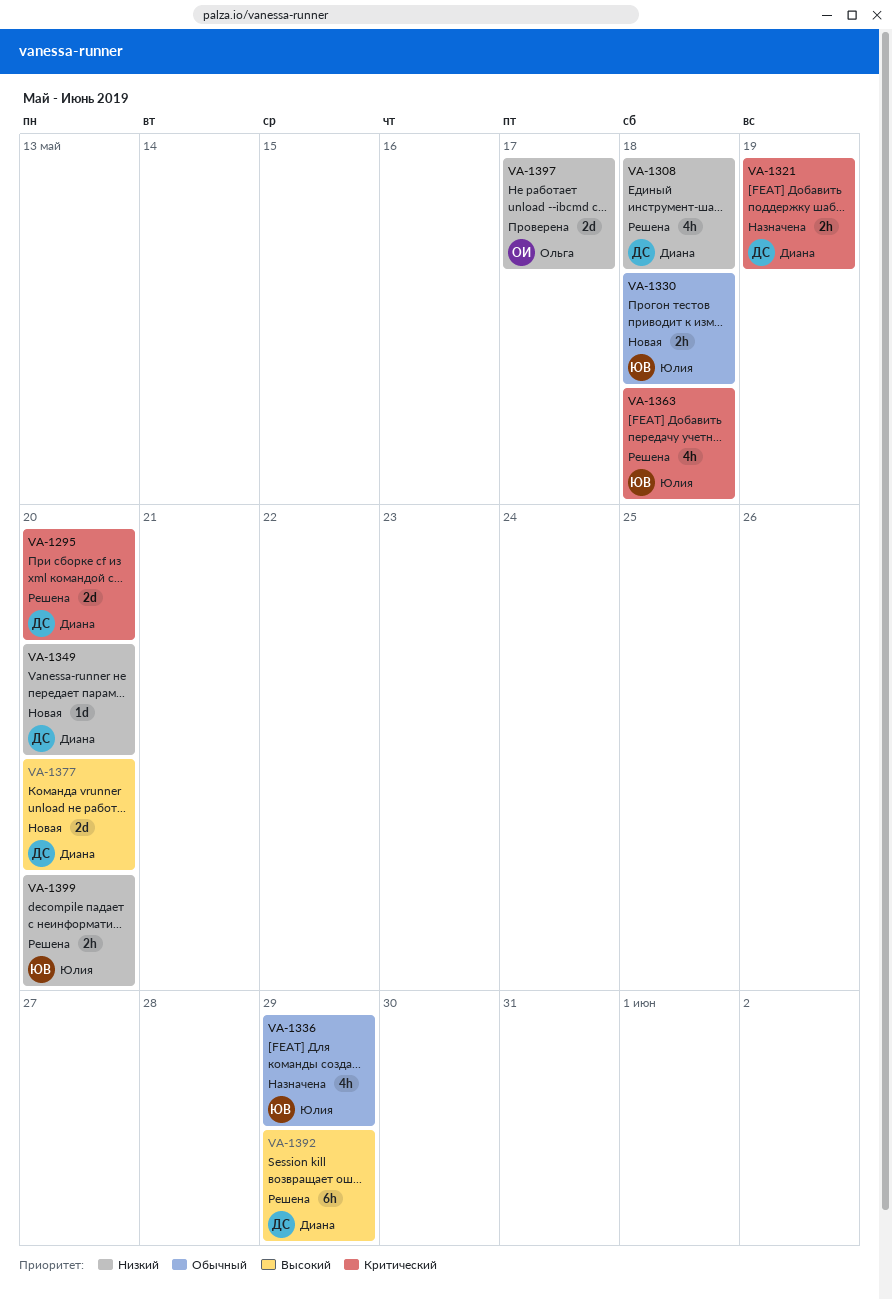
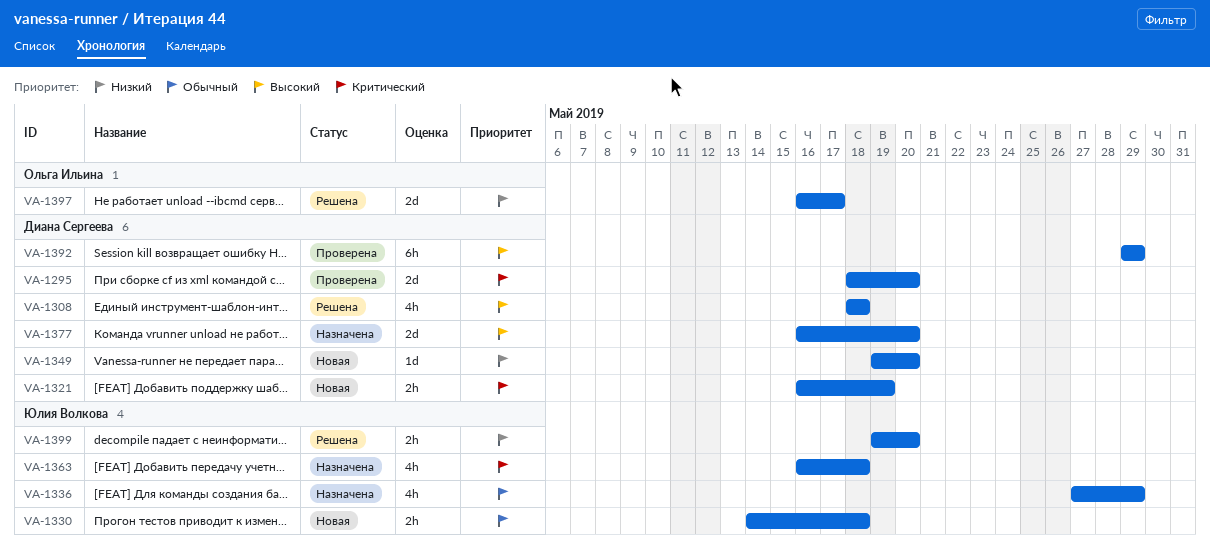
VA-1295, status: Решена -> Проверена
VA-1308, priority: Низкий -> Высокий
VA-1321, status: Назначена -> Новая
VA-1363, status: Решена -> Назначена
VA-1377, status: Новая -> Назначена
VA-1392, status: Решена -> Проверена
VA-1397, status: Проверена -> Решена

